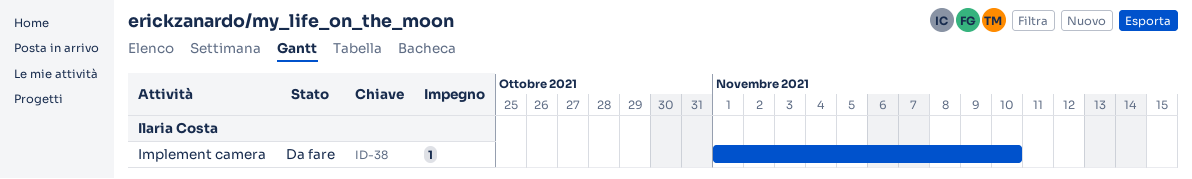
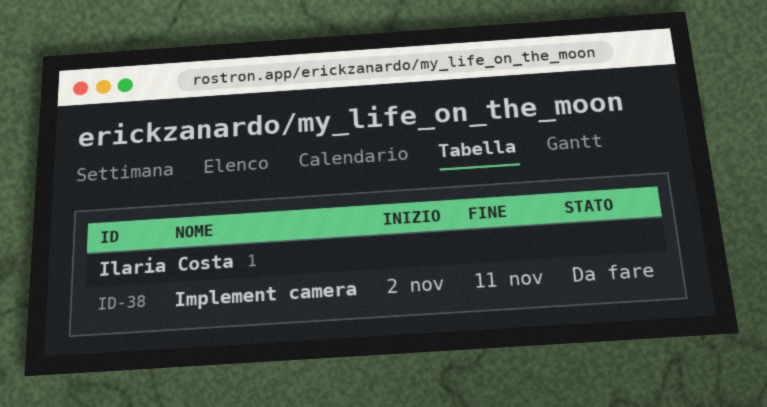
ID-38, start: Nov 1 -> Nov 2
ID-38, due: Nov 10 -> Nov 11

